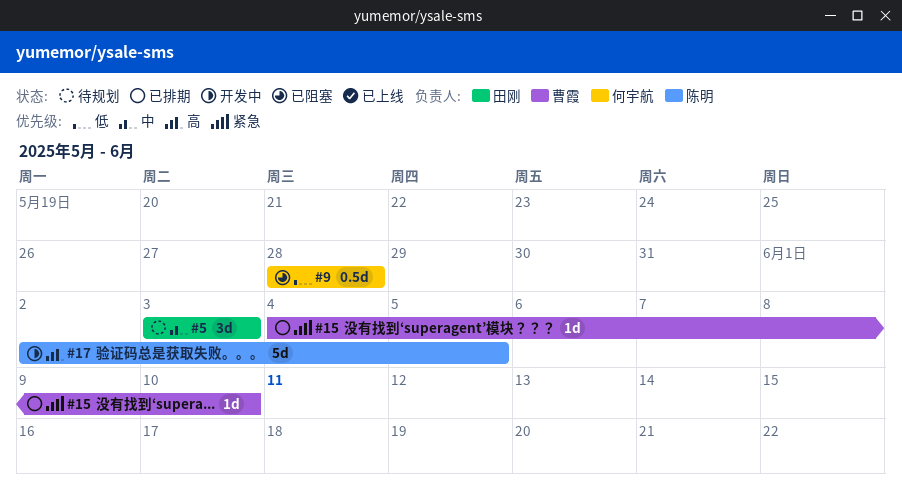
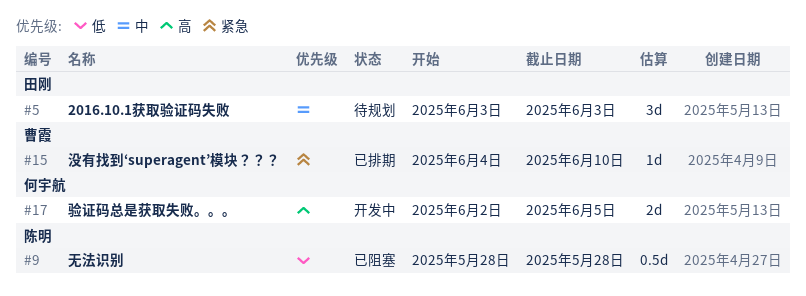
#9, owner: 何宇航 -> 陈明
#17, owner: 陈明 -> 何宇航
#17, estimate: 5d -> 2d

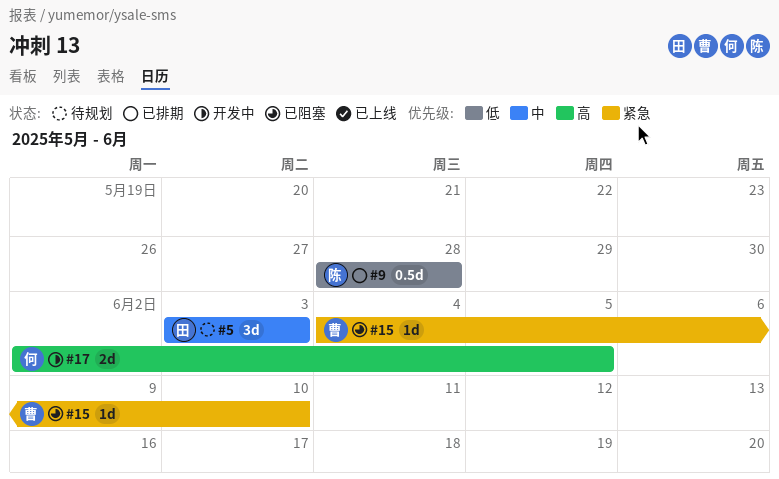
#9, status: 已阻塞 -> 已排期
#15, status: 已排期 -> 已阻塞

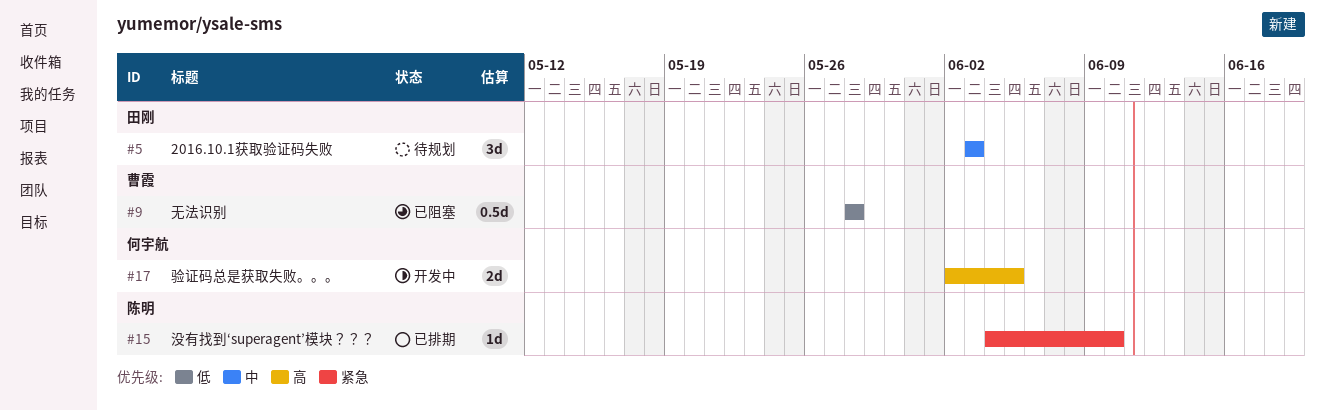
#9, status: 已排期 -> 已阻塞
#9, owner: 陈明 -> 曹霞
#15, status: 已阻塞 -> 已排期
#15, owner: 曹霞 -> 陈明

